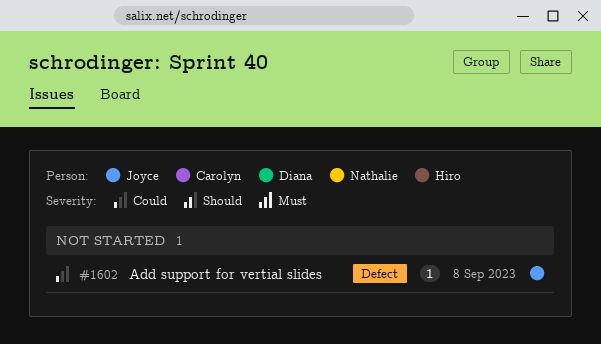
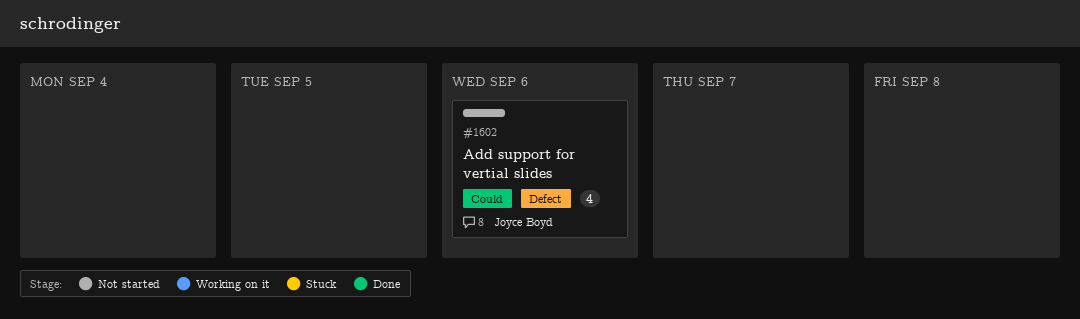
#1602, estimate: 1 -> 4
#1602, due: Sep 8 -> Sep 6

